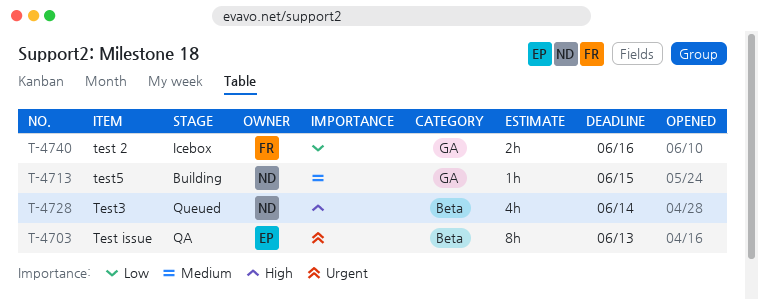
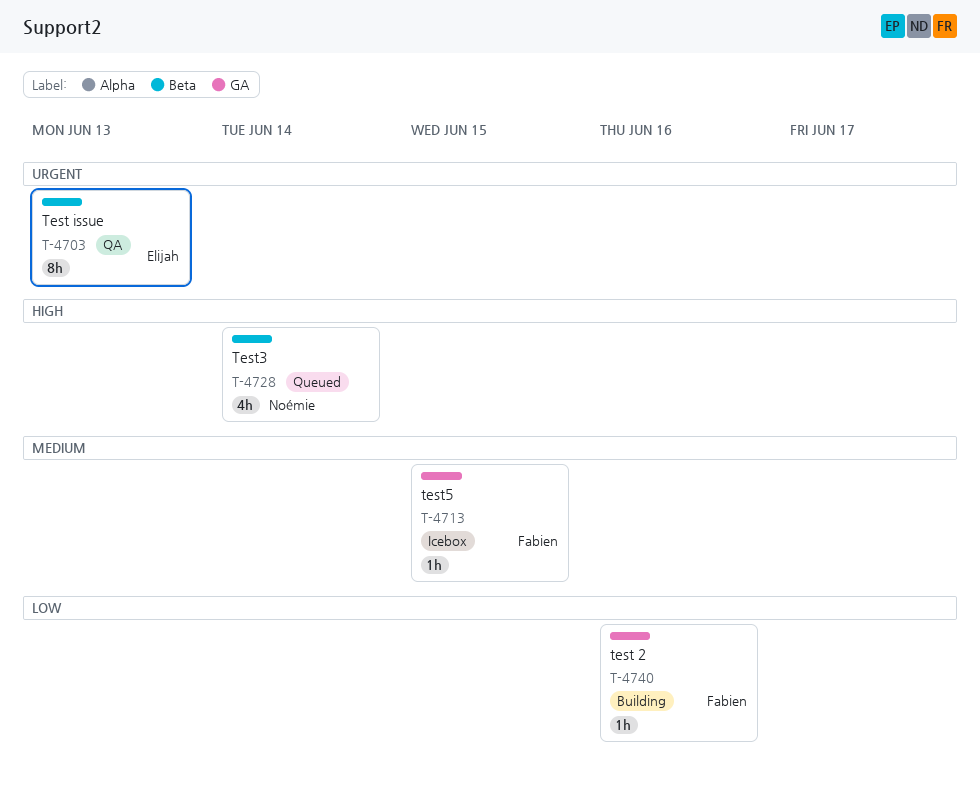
T-4713, status: Building -> Icebox
T-4713, owner: Noémie -> Fabien
T-4740, status: Icebox -> Building
T-4740, estimate: 2h -> 1h

